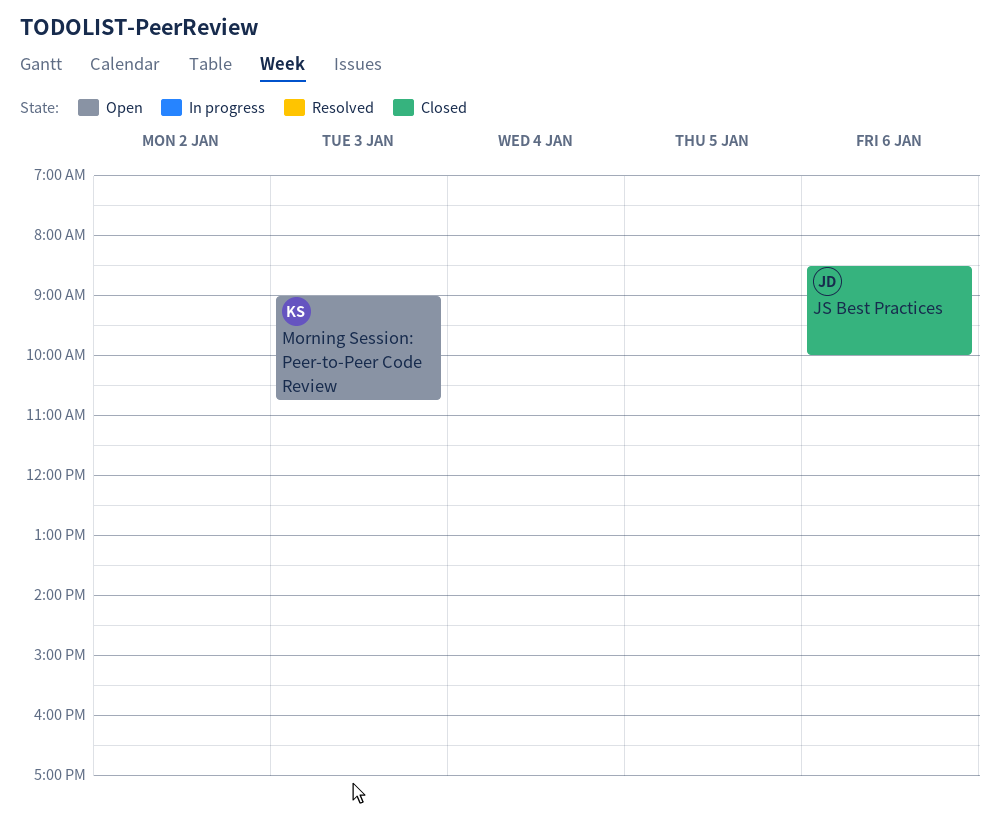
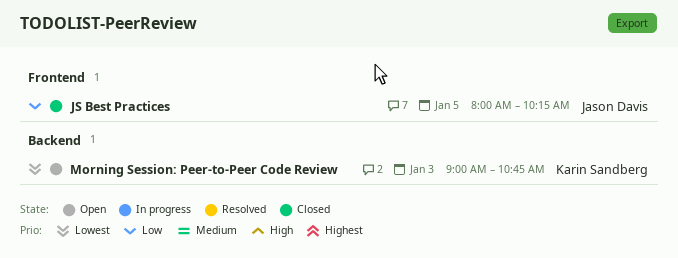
JS Best Practices, day: Jan 6 -> Jan 5
JS Best Practices, begins: 08:30 -> 08:00
JS Best Practices, ends: 10:00 -> 10:15

